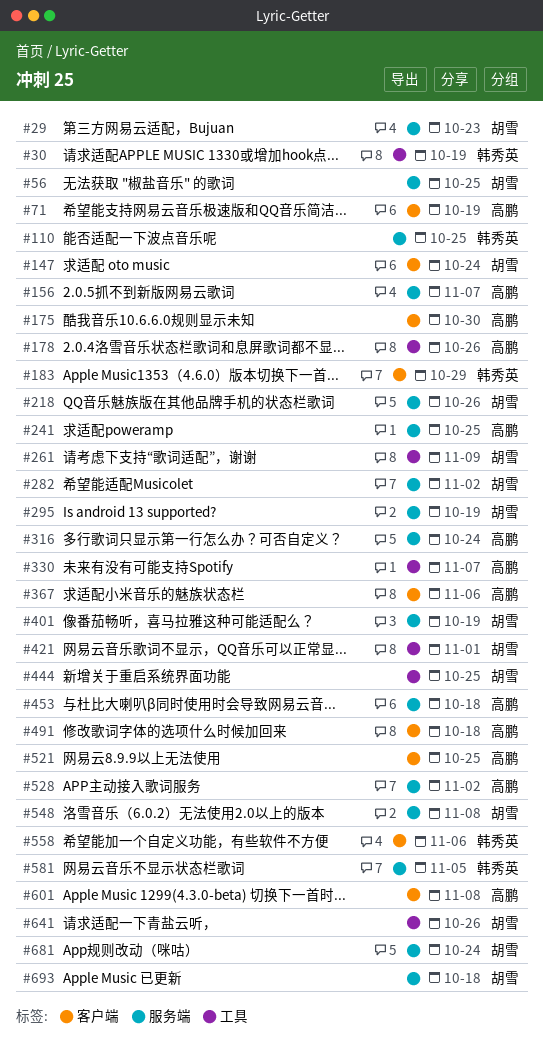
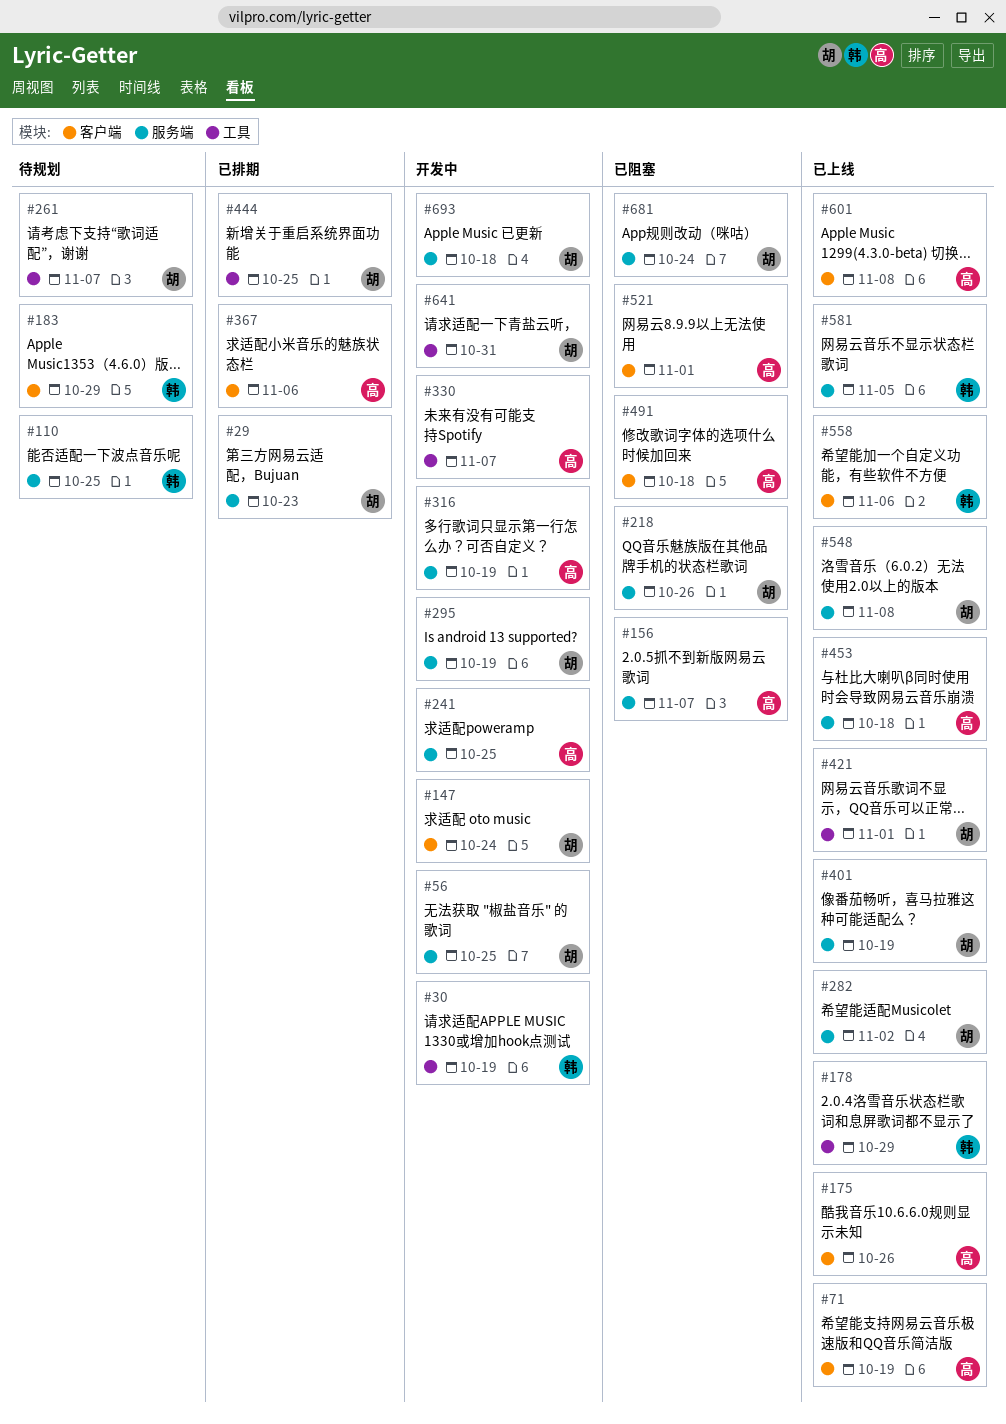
#175, due: Oct 30 -> Oct 26
#178, owner: 高鹏 -> 韩秀英
#178, due: Oct 26 -> Oct 29
#261, due: Nov 9 -> Nov 7
#316, due: Oct 24 -> Oct 19
#521, due: Oct 25 -> Nov 1
#528: present -> none
#641, due: Oct 26 -> Oct 31

